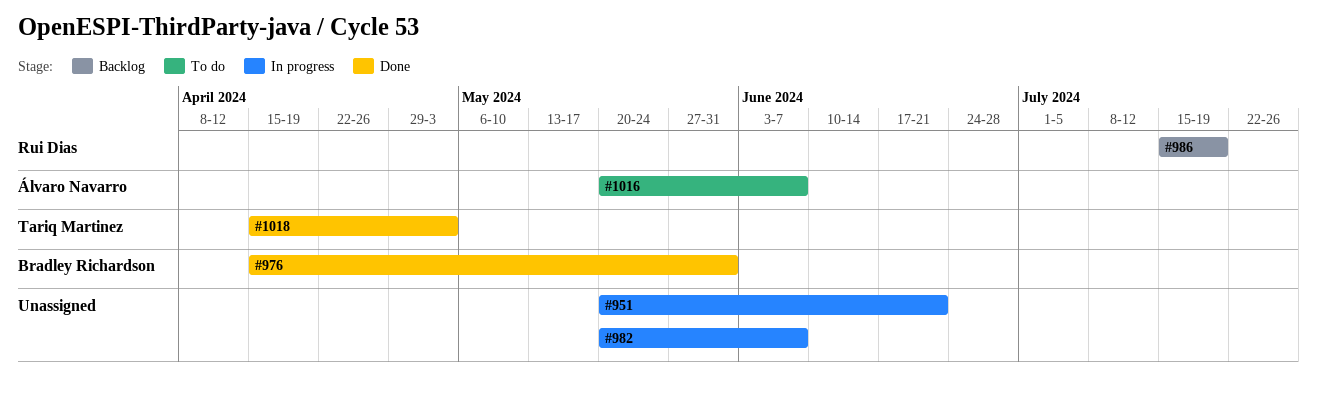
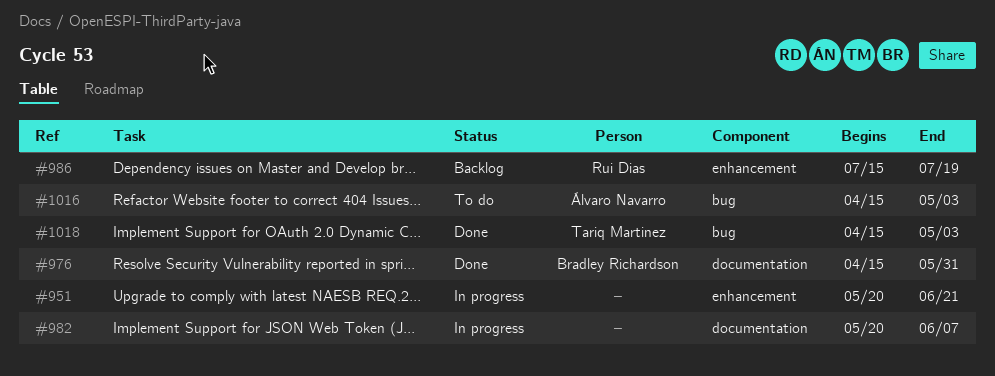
#1016, start: May 20 -> Apr 15
#1016, due: Jun 7 -> May 3

